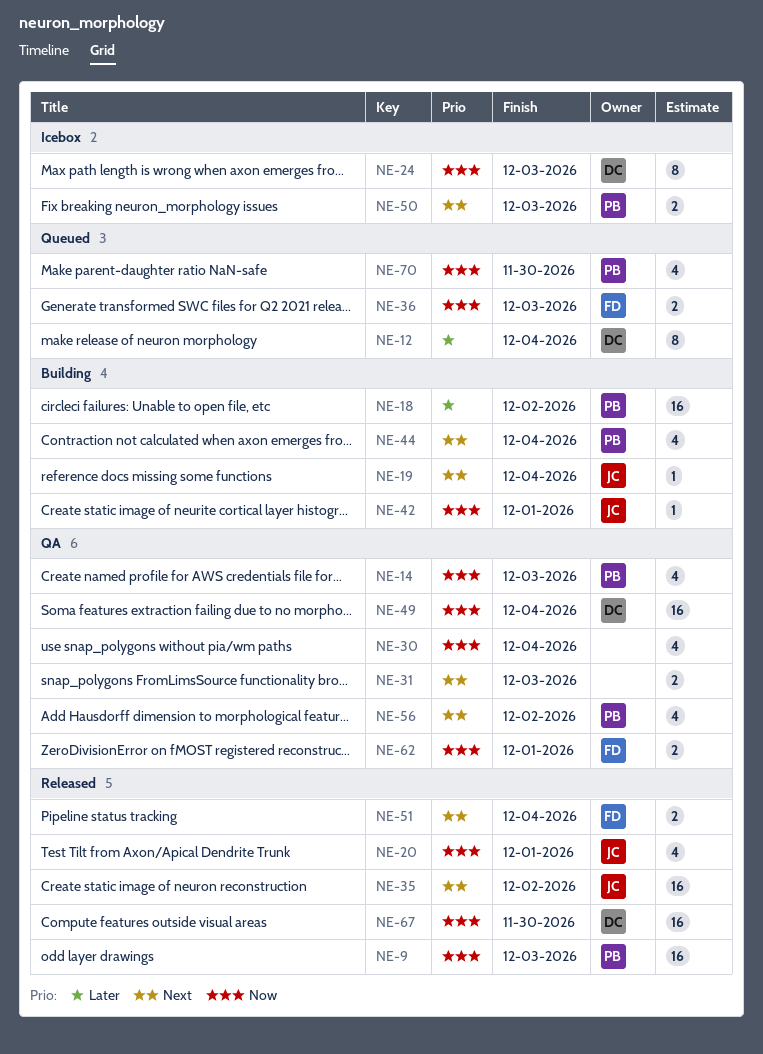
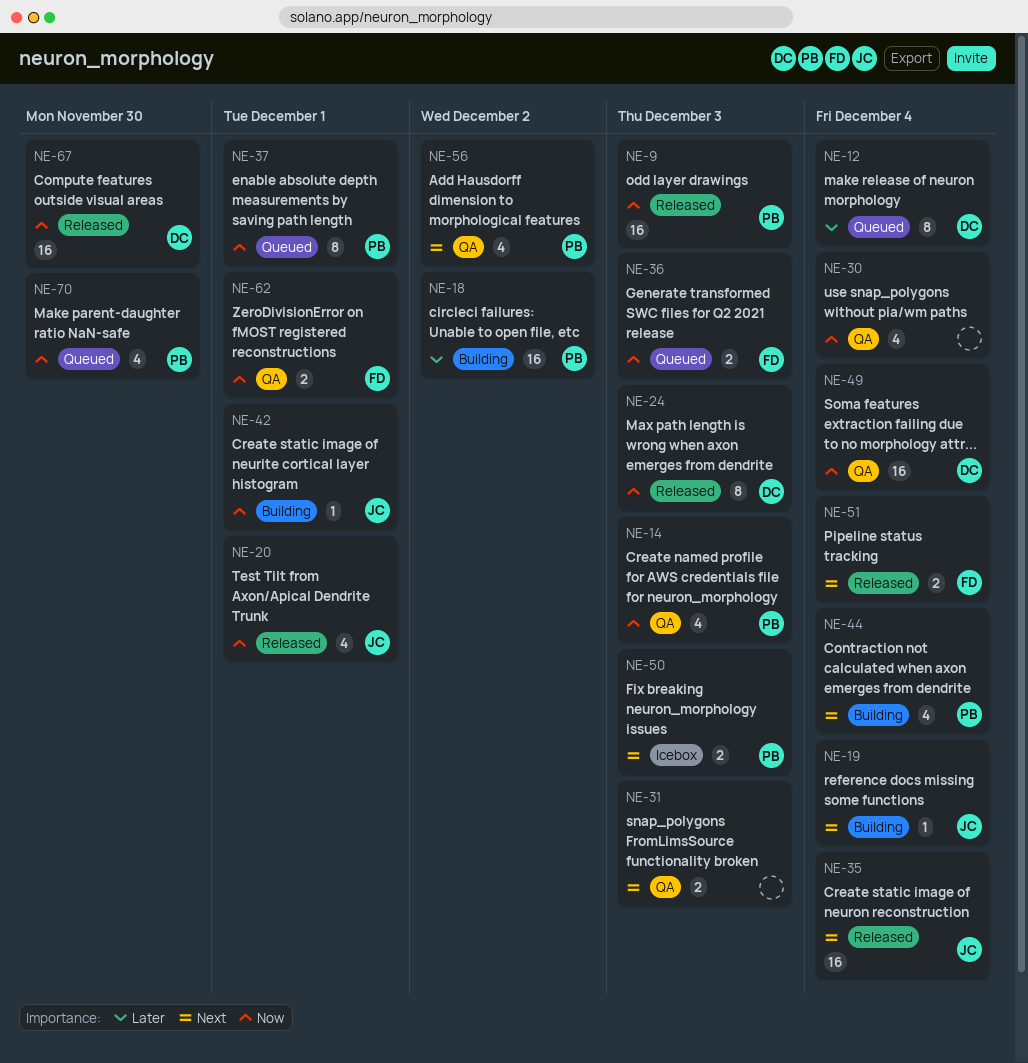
NE-24, status: Icebox -> Released
NE-35, due: Dec 2 -> Dec 4
NE-37: none -> present

